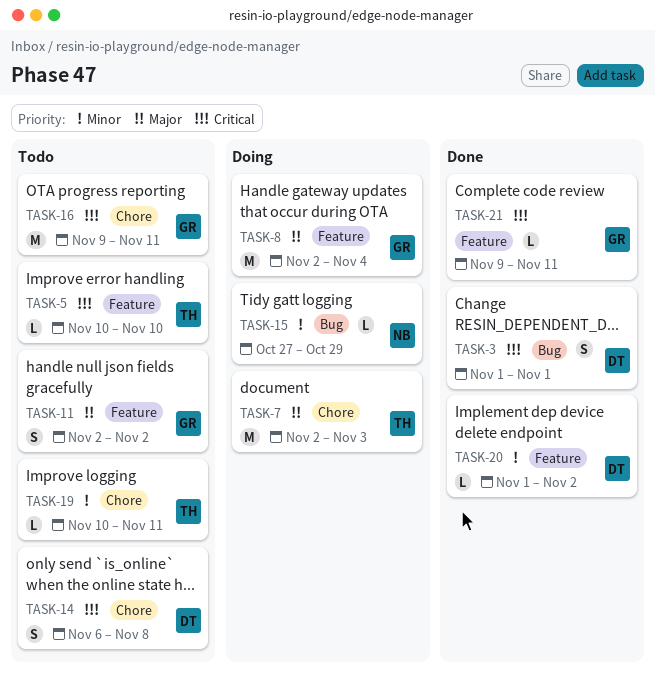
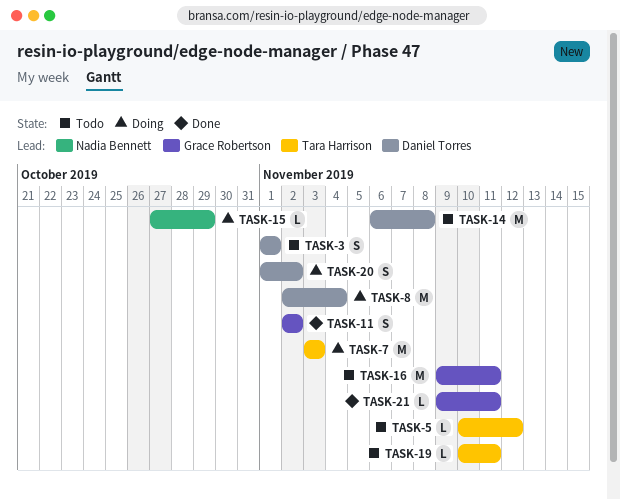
TASK-3, status: Done -> Todo
TASK-5, due: Nov 10 -> Nov 12
TASK-7, start: Nov 2 -> Nov 3
TASK-8, owner: Grace Robertson -> Daniel Torres
TASK-11, status: Todo -> Done
TASK-14, estimate: S -> M
TASK-20, status: Done -> Doing
TASK-20, estimate: L -> S

